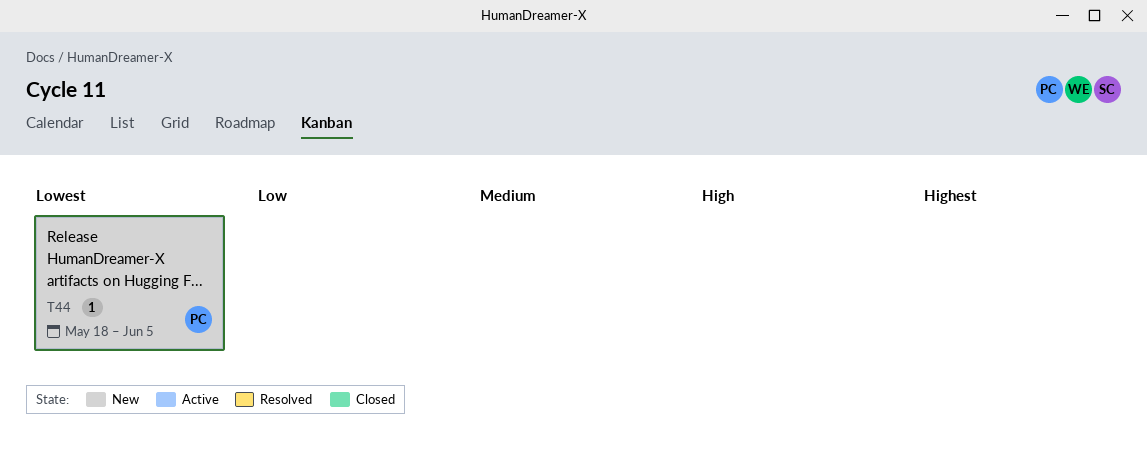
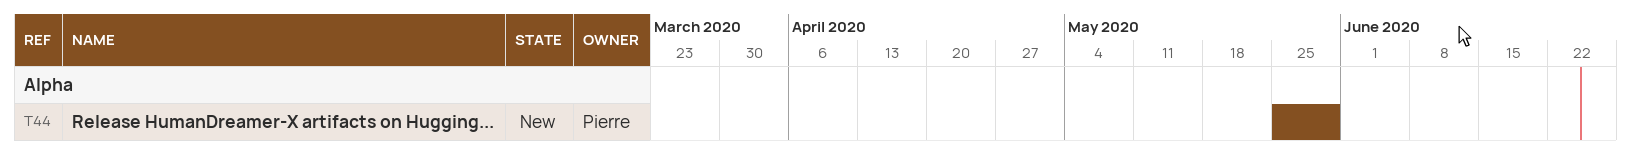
T44, start: May 18 -> May 25
T44, due: Jun 5 -> May 29

